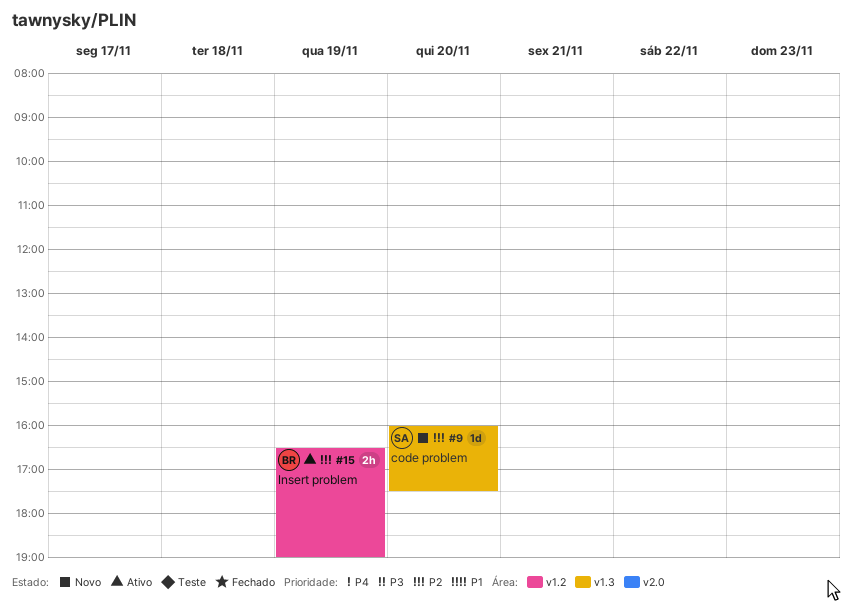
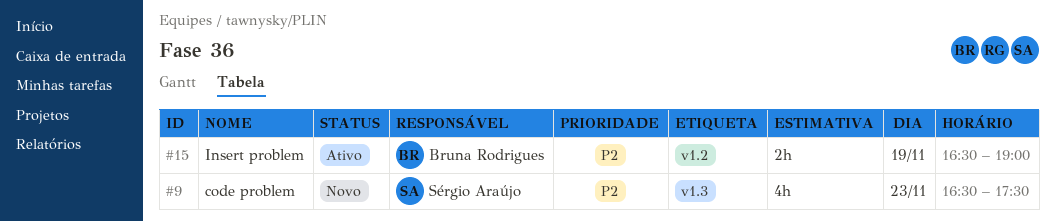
#9, estimate: 1d -> 4h
#9, day: Nov 20 -> Nov 23
#9, begins: 16:00 -> 16:30

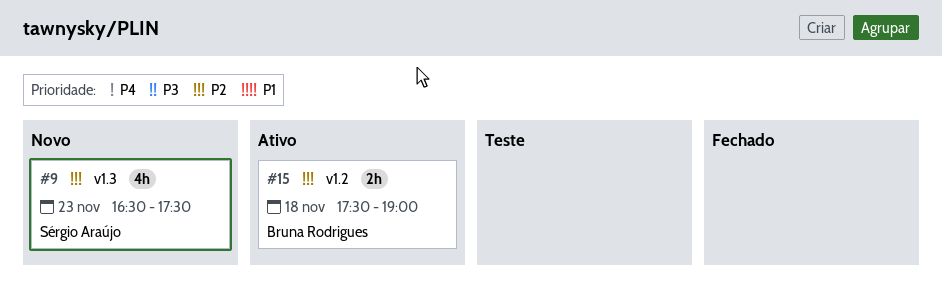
#15, day: Nov 19 -> Nov 18
#15, begins: 16:30 -> 17:30

